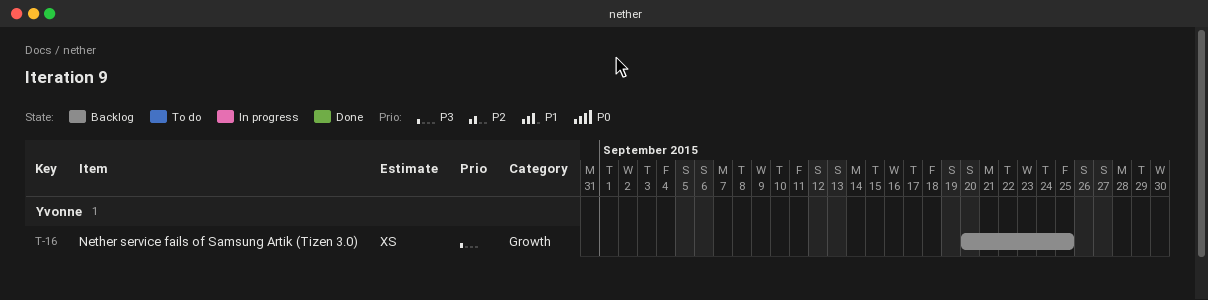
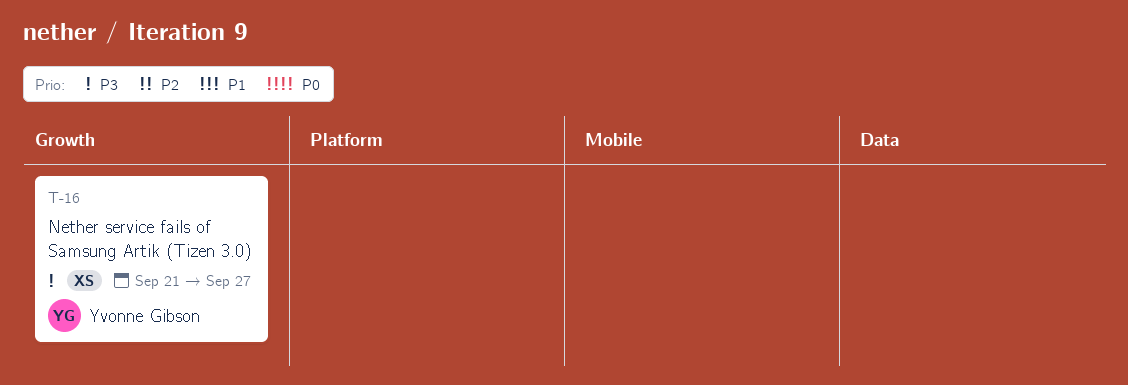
T-16, start: Sep 20 -> Sep 21
T-16, due: Sep 25 -> Sep 27

